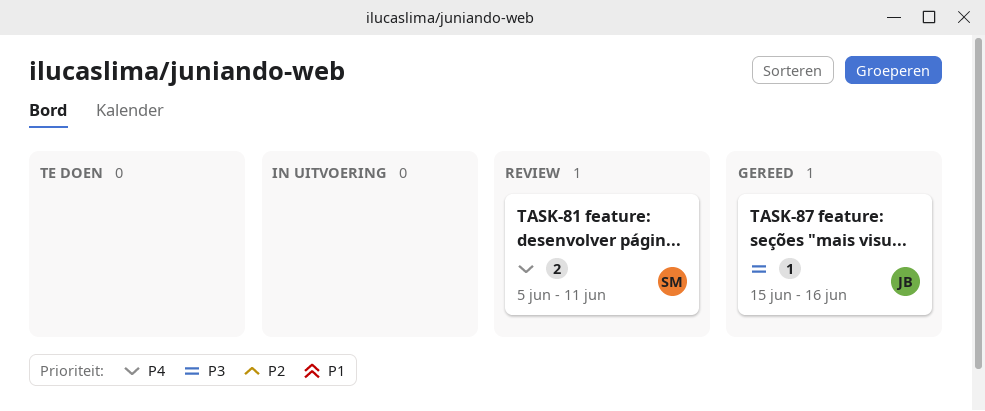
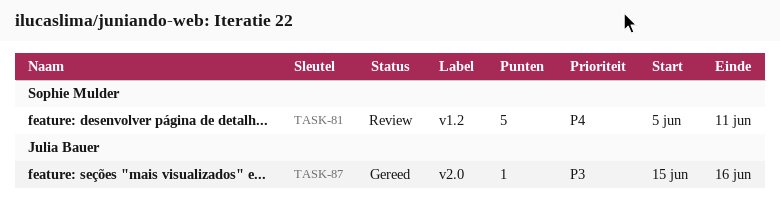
TASK-81, estimate: 2 -> 5

